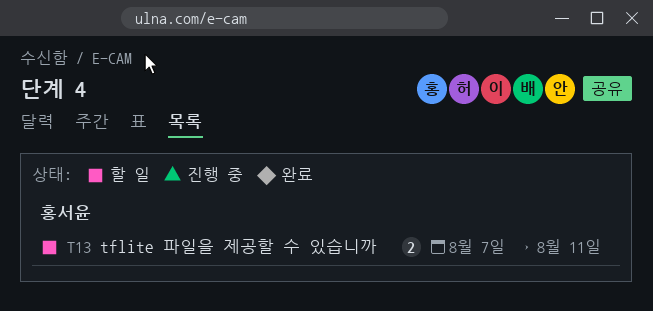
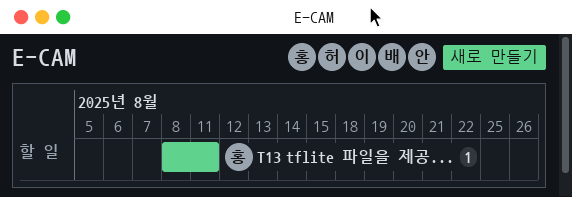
T13, estimate: 2 -> 1
T13, start: Aug 7 -> Aug 8

